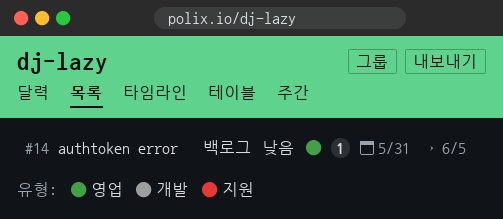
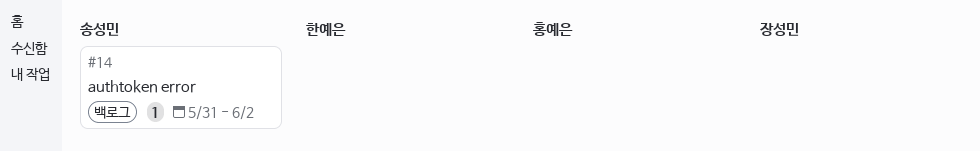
#14, due: Jun 5 -> Jun 2

